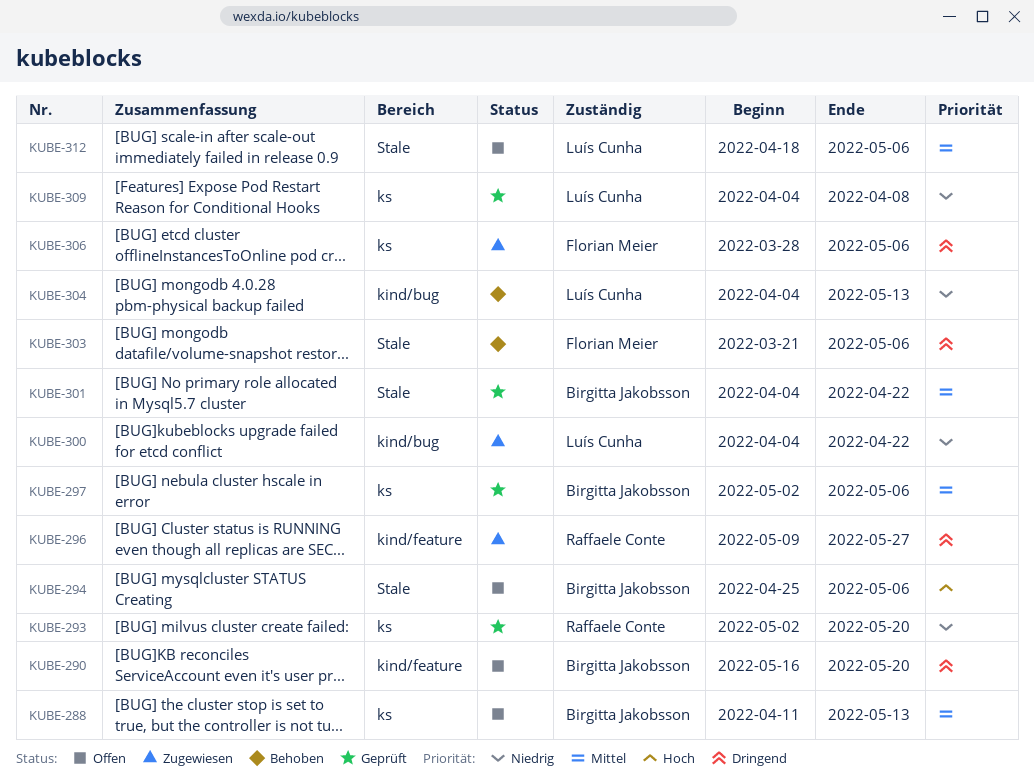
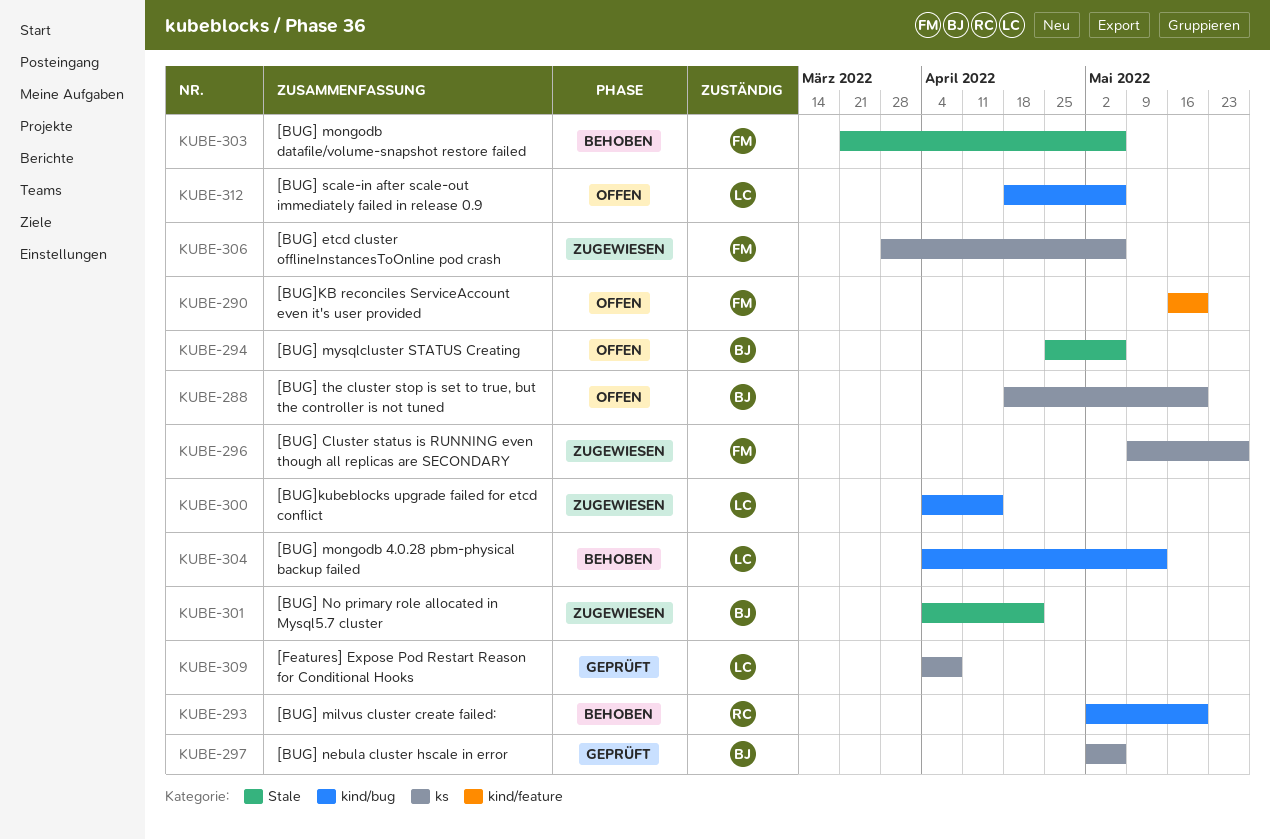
KUBE-288, start: Apr 11 -> Apr 18
KUBE-288, due: May 13 -> May 20
KUBE-290, owner: Birgitta Jakobsson -> Florian Meier
KUBE-293, status: Geprüft -> Behoben
KUBE-293, label: ks -> kind/bug
KUBE-296, owner: Raffaele Conte -> Florian Meier
KUBE-296, label: kind/feature -> ks
KUBE-300, due: Apr 22 -> Apr 15
KUBE-301, status: Geprüft -> Zugewiesen
KUBE-312, label: Stale -> kind/bug

